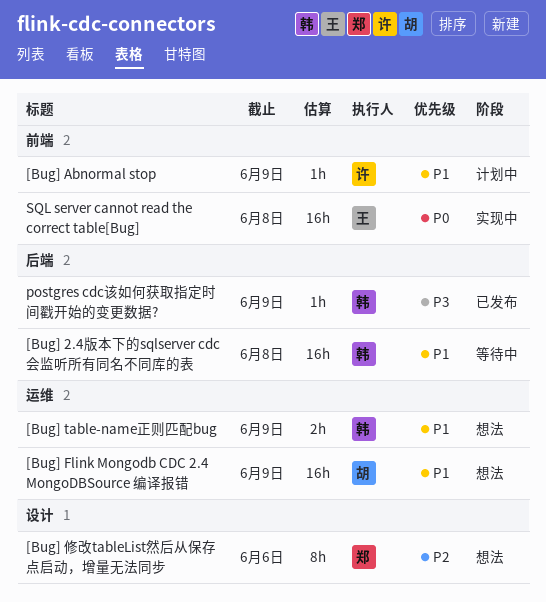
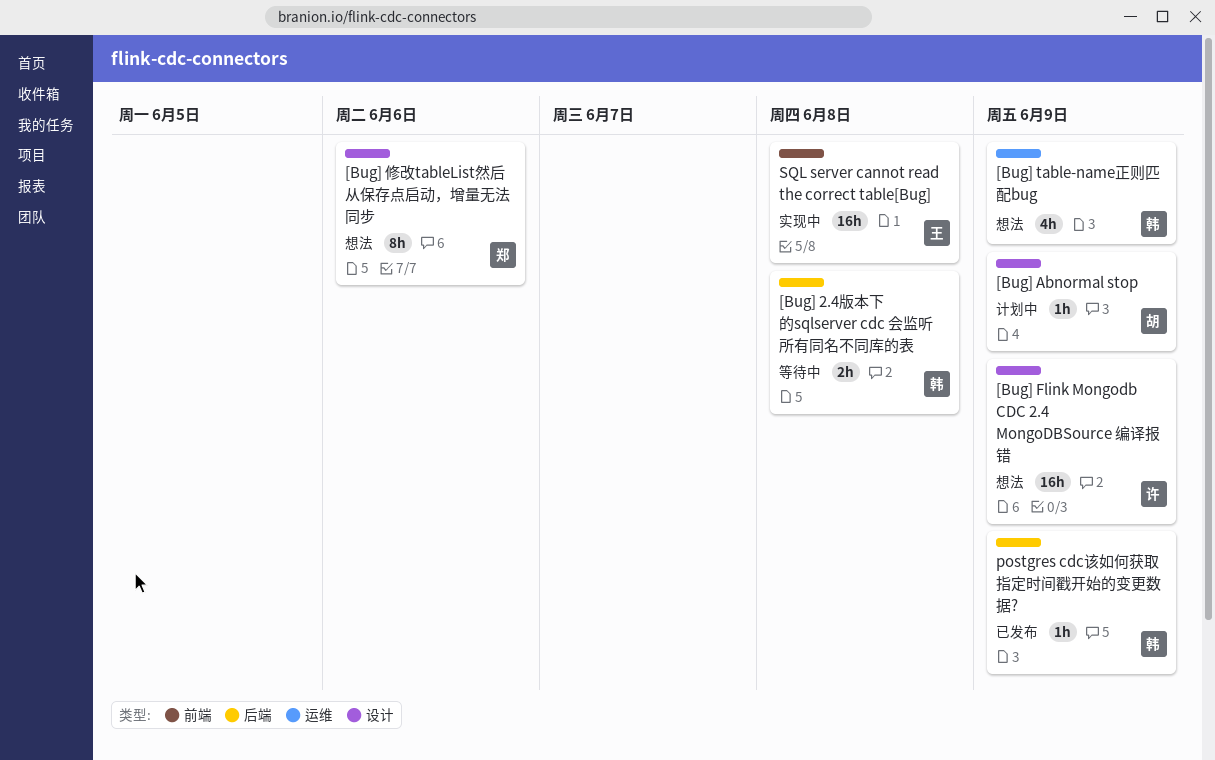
[Bug] 2.4版本下的sqlserver cdc 会监听所有同名不同库的表, estimate: 16h -> 2h
[Bug] Abnormal stop, owner: 许 -> 胡
[Bug] Abnormal stop, label: 前端 -> 设计
[Bug] Flink Mongodb CDC 2.4 MongoDBSource 编译报错, owner: 胡 -> 许
[Bug] Flink Mongodb CDC 2.4 MongoDBSource 编译报错, label: 运维 -> 设计
[Bug] table-name正则匹配bug, estimate: 2h -> 4h

